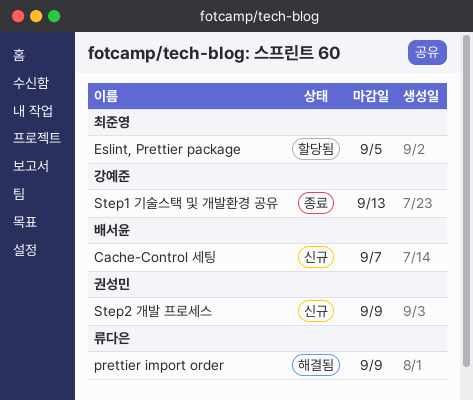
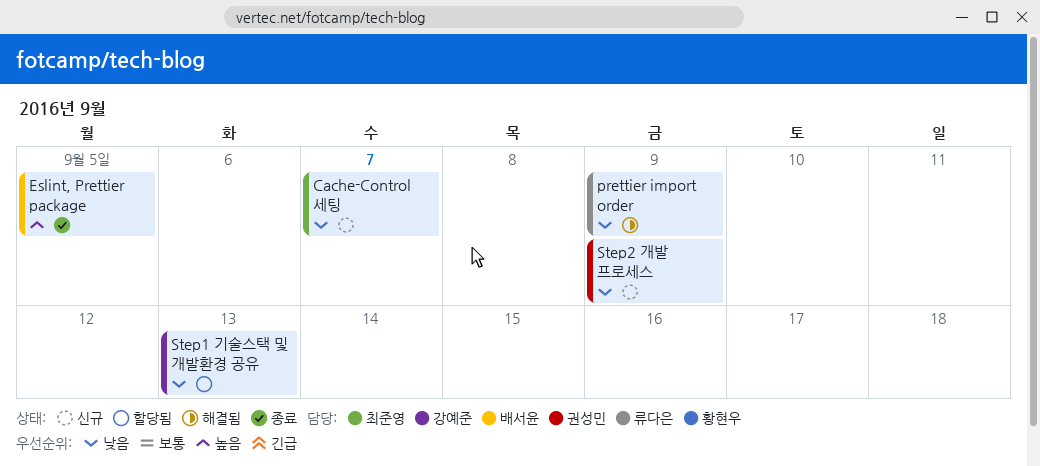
Cache-Control 세팅, owner: 배서윤 -> 최준영
Eslint, Prettier package, status: 할당됨 -> 종료
Eslint, Prettier package, owner: 최준영 -> 배서윤
Step1 기술스택 및 개발환경 공유, status: 종료 -> 할당됨

